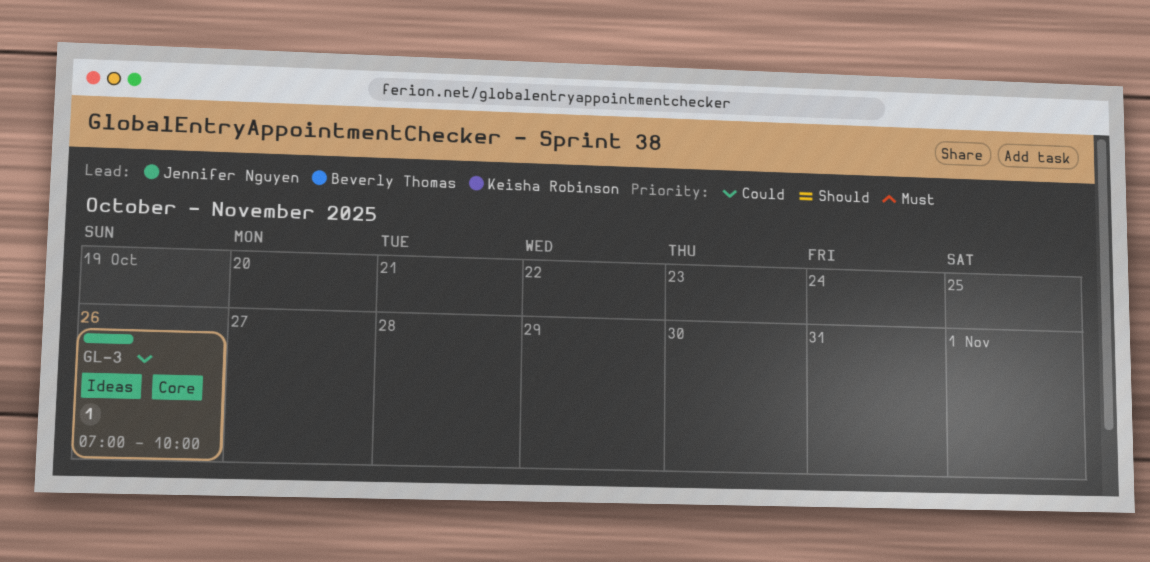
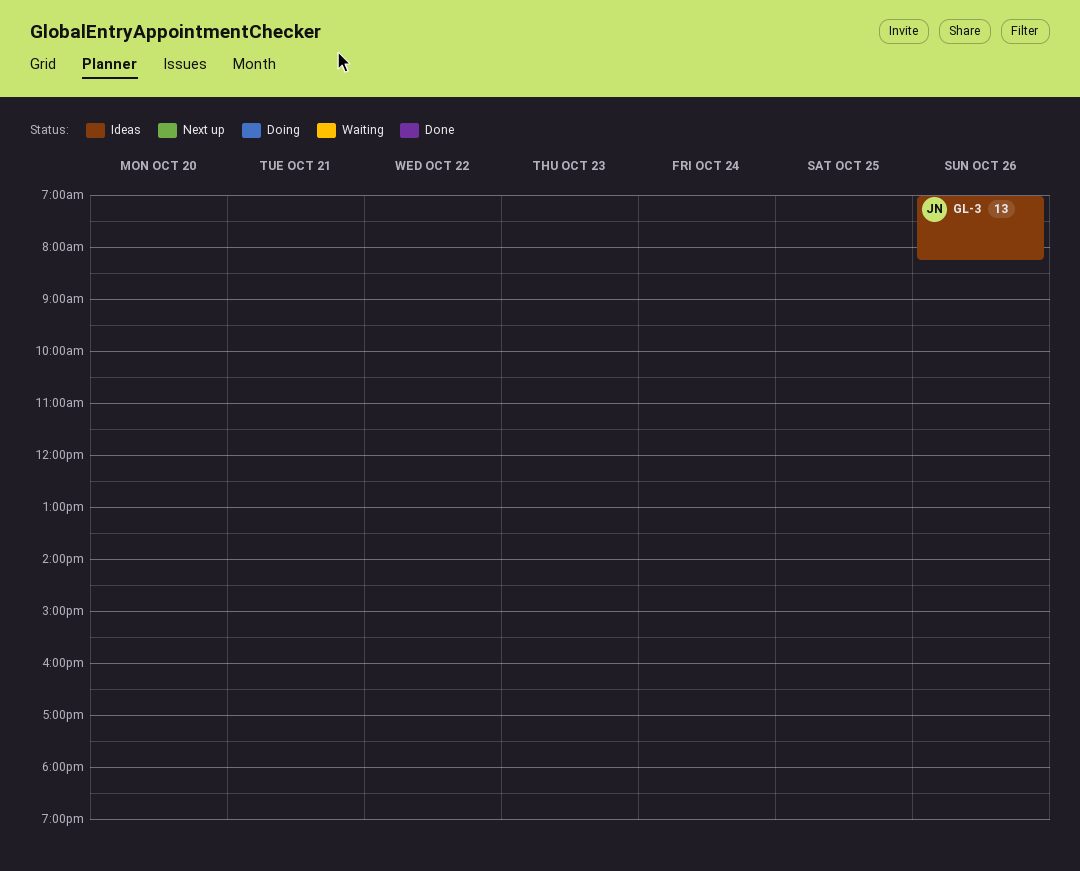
GL-3, estimate: 1 -> 13
GL-3, ends: 10:00 -> 08:15

